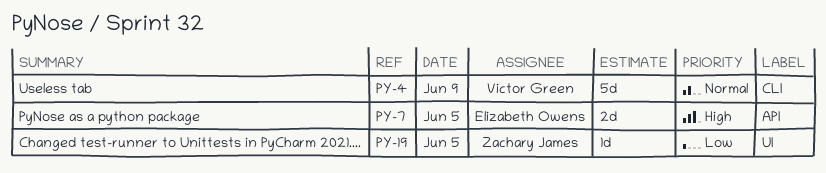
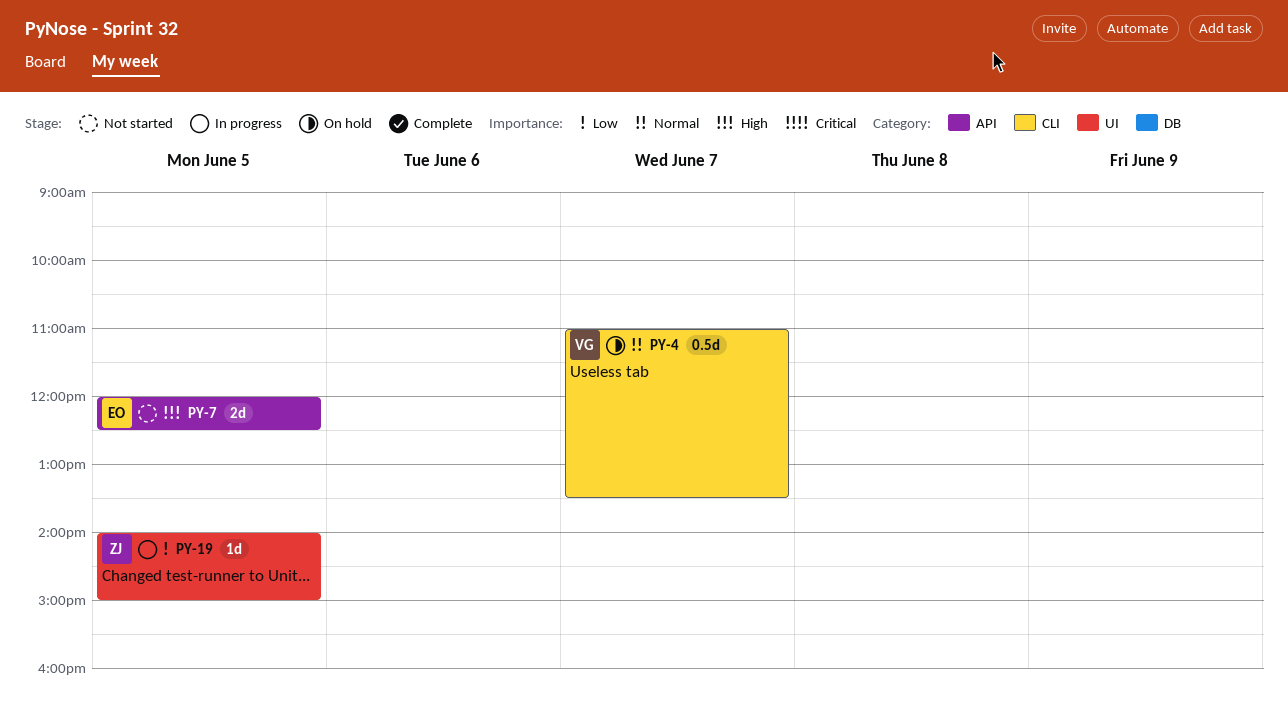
PY-4, estimate: 5d -> 0.5d
PY-4, day: Jun 9 -> Jun 7

